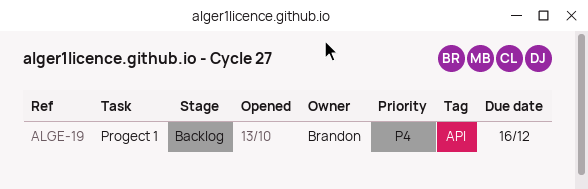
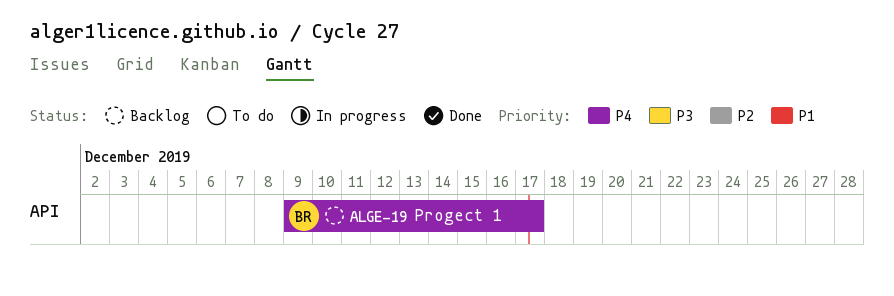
ALGE-19, due: Dec 16 -> Dec 17

